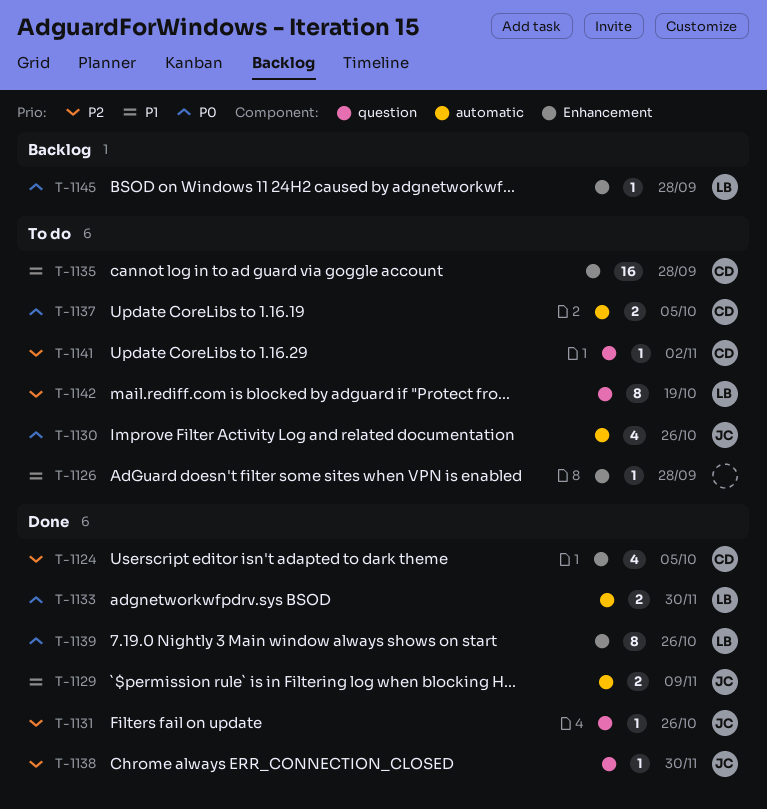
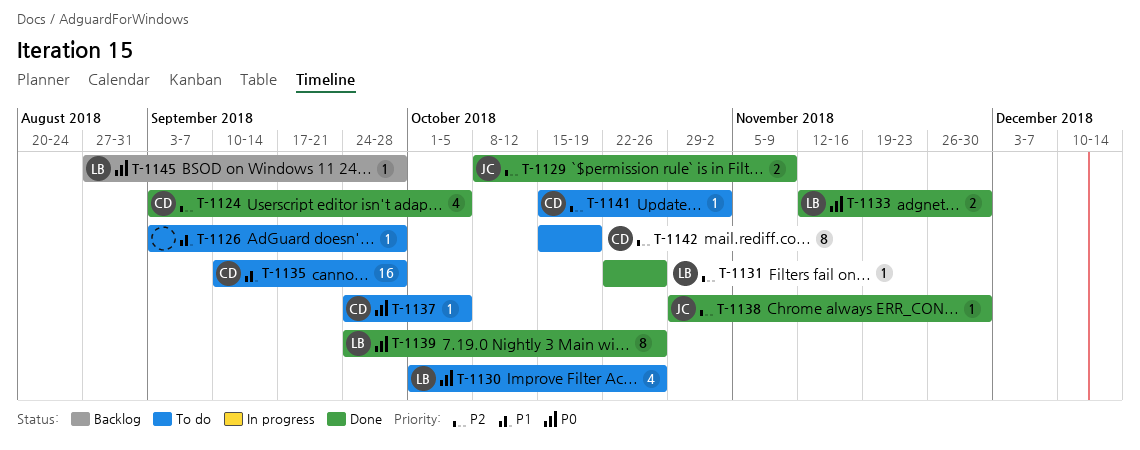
T-1129, priority: P1 -> P2
T-1130, owner: JC -> LB
T-1131, owner: JC -> LB
T-1137, estimate: 2 -> 1
T-1142, owner: LB -> CD

